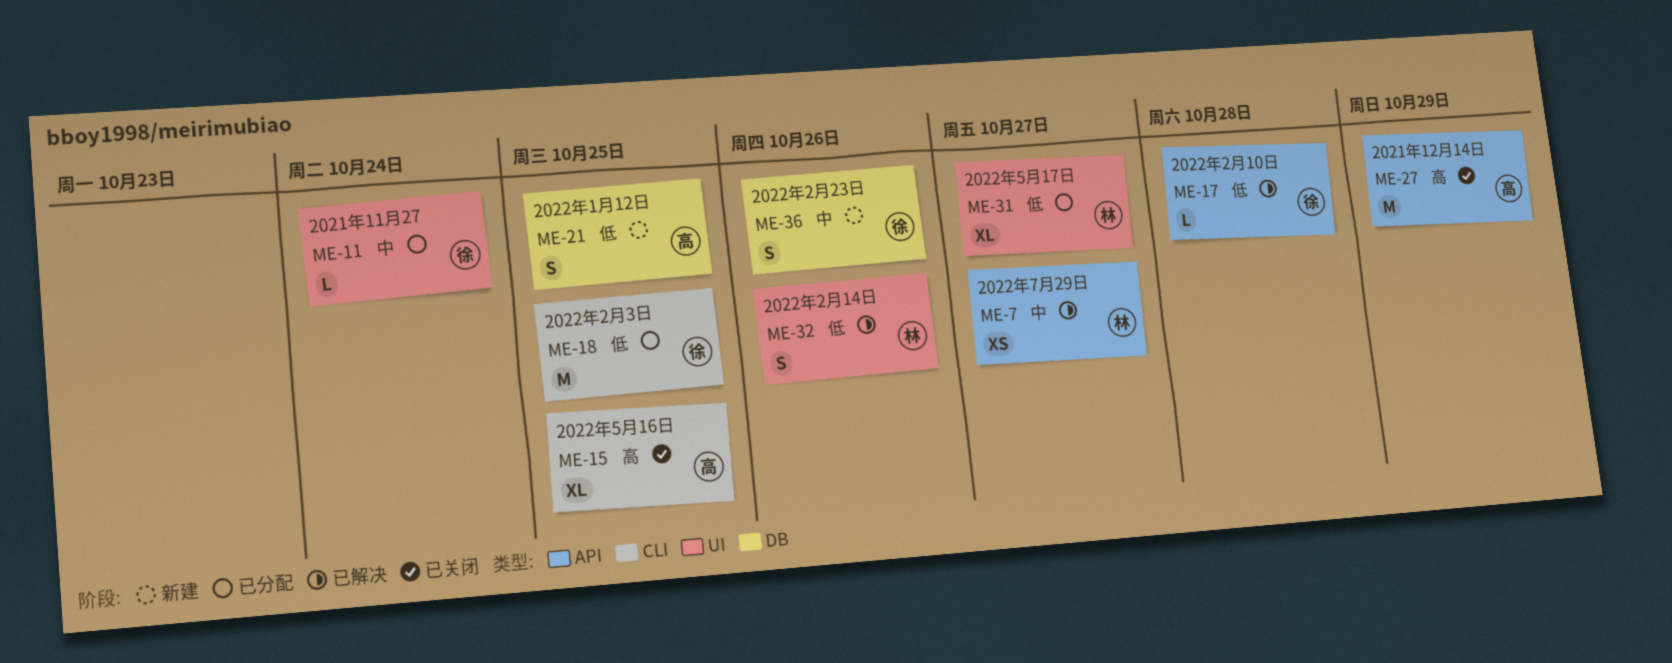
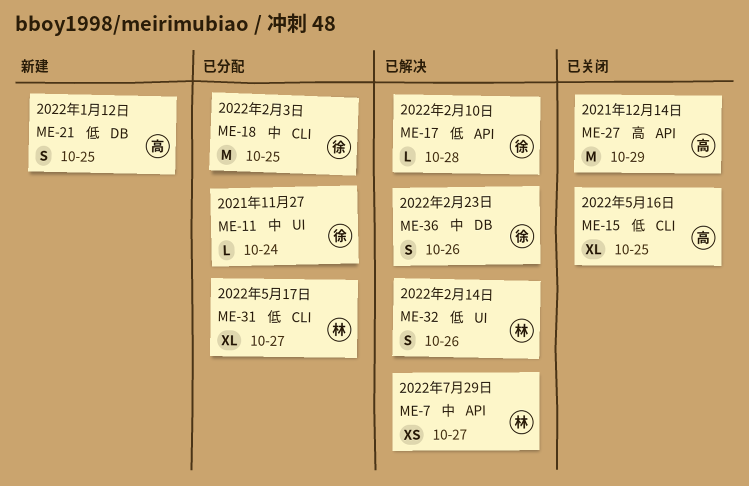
ME-15, priority: 高 -> 低
ME-18, priority: 低 -> 中
ME-31, label: UI -> CLI
ME-36, status: 新建 -> 已解决

